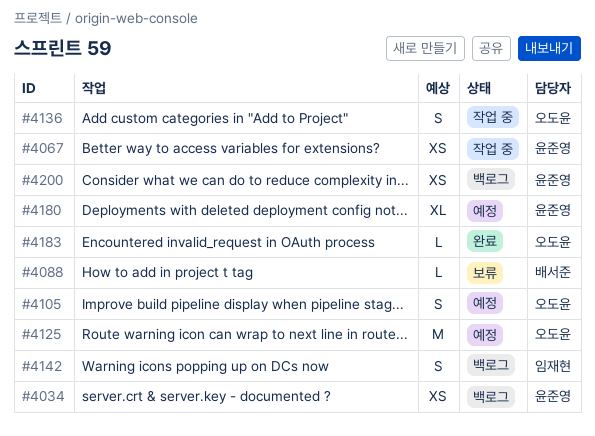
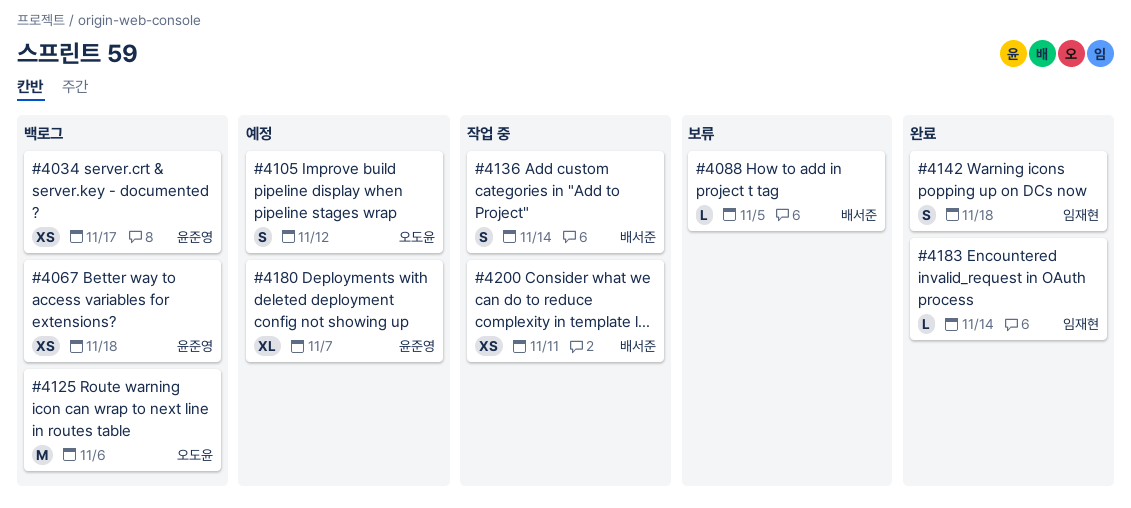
#4067, status: 작업 중 -> 백로그
#4125, status: 예정 -> 백로그
#4136, owner: 오도윤 -> 배서준
#4142, status: 백로그 -> 완료
#4183, owner: 오도윤 -> 임재현
#4200, status: 백로그 -> 작업 중
#4200, owner: 윤준영 -> 배서준

